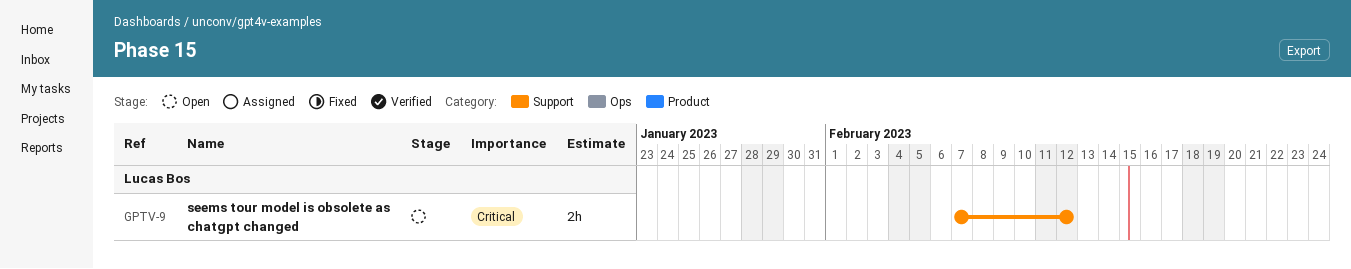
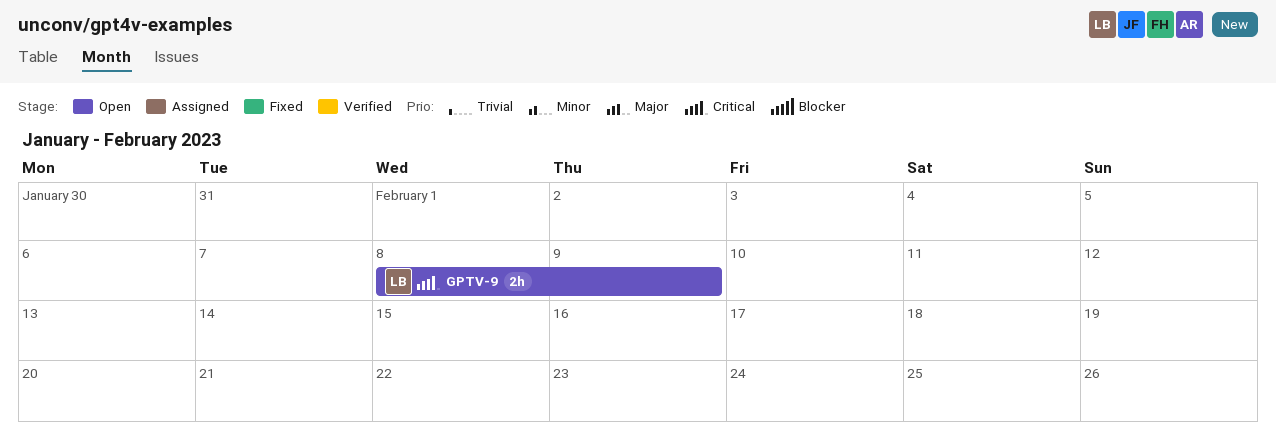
GPTV-9, start: Feb 7 -> Feb 8
GPTV-9, due: Feb 12 -> Feb 9

